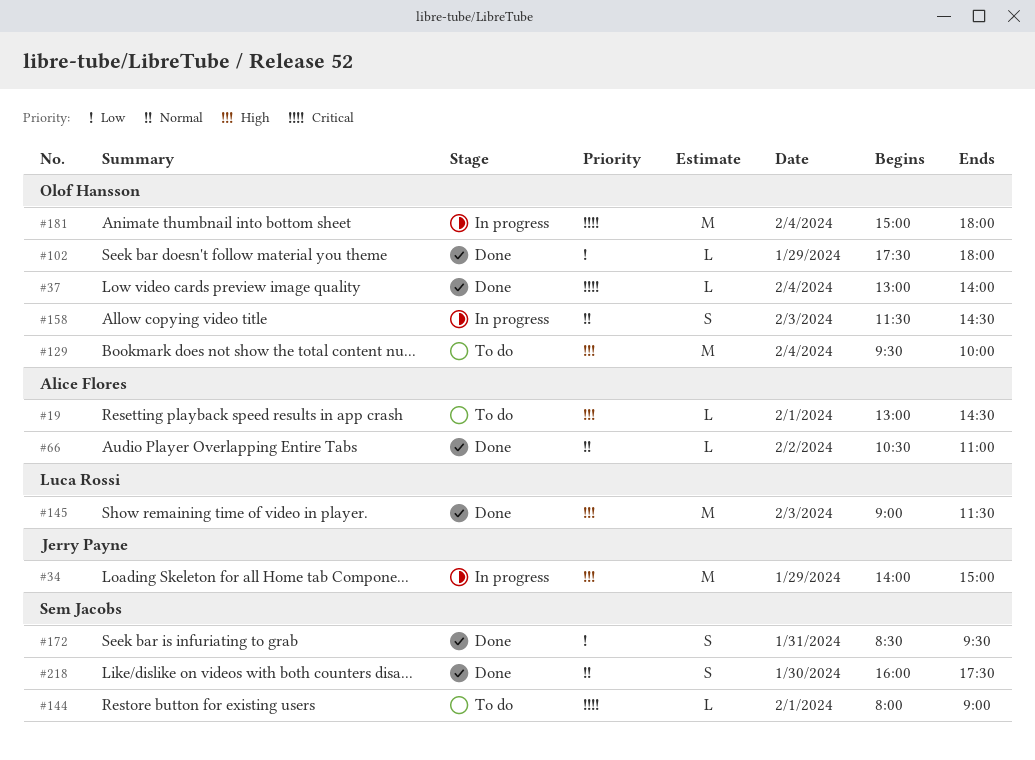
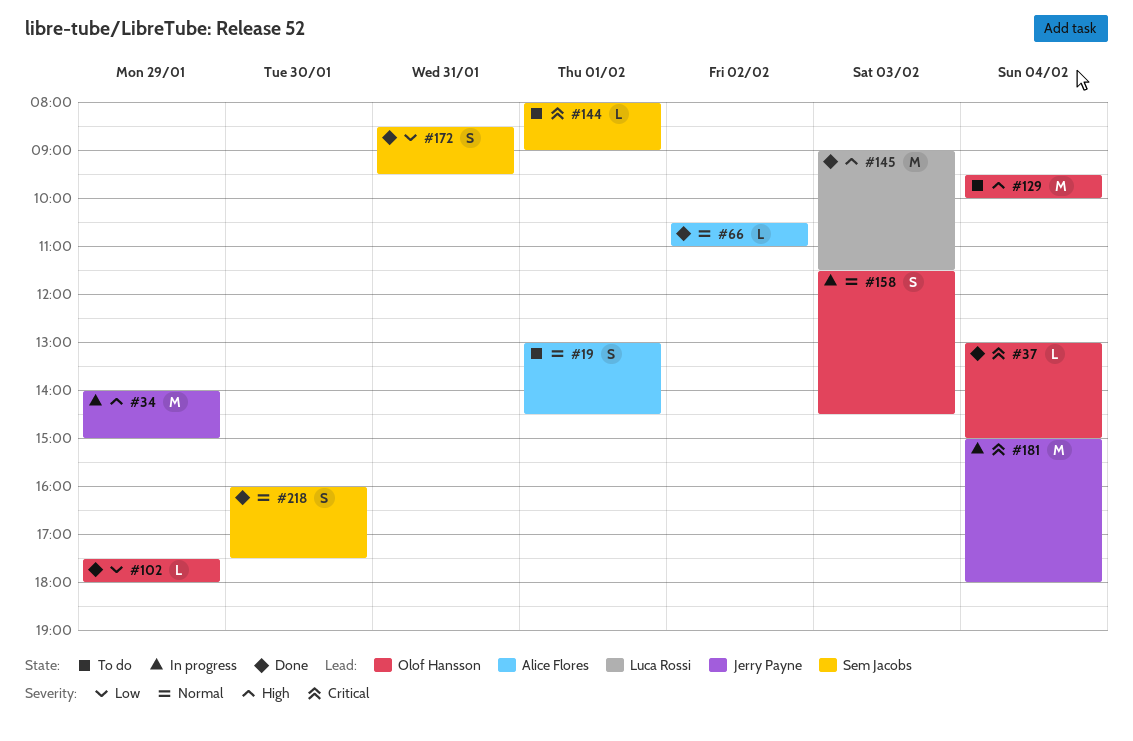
#19, priority: High -> Normal
#19, estimate: L -> S
#37, ends: 14:00 -> 15:00
#181, owner: Olof Hansson -> Jerry Payne

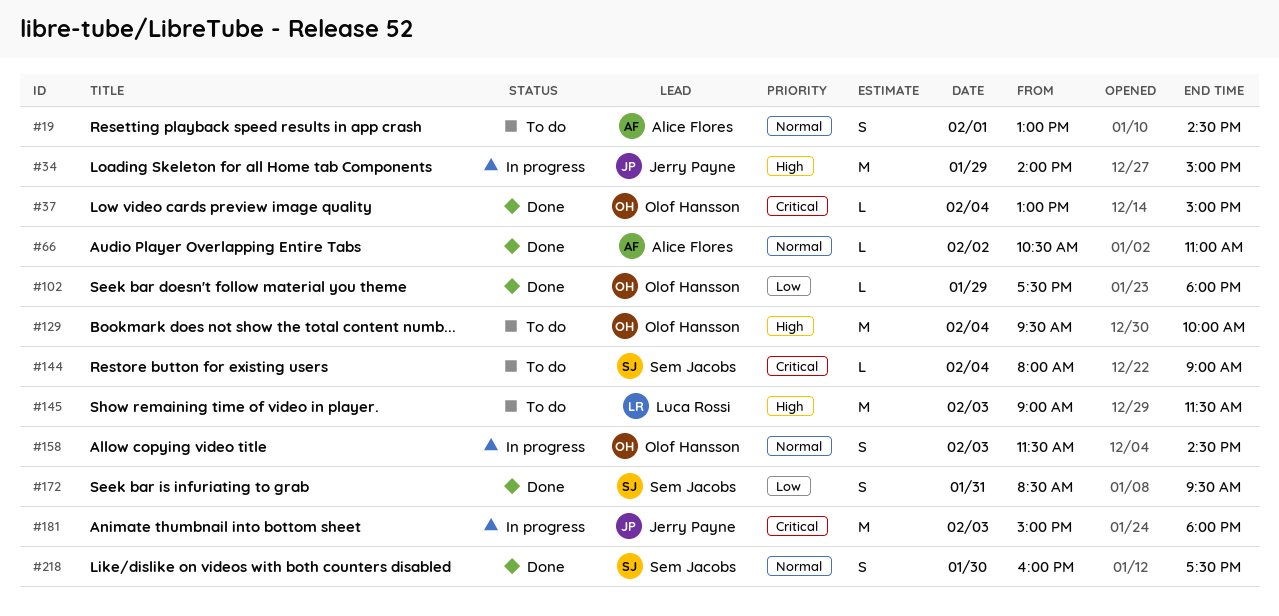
#144, day: Feb 1 -> Feb 4
#145, status: Done -> To do
#181, day: Feb 4 -> Feb 3

